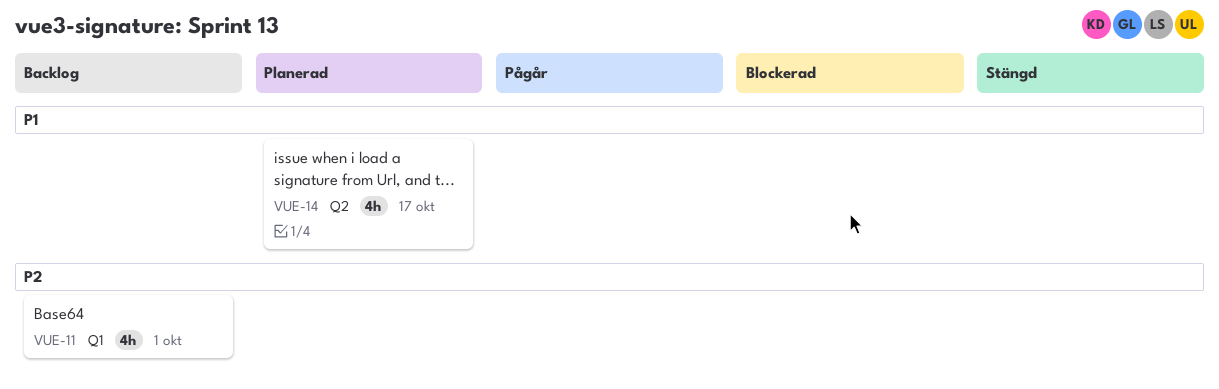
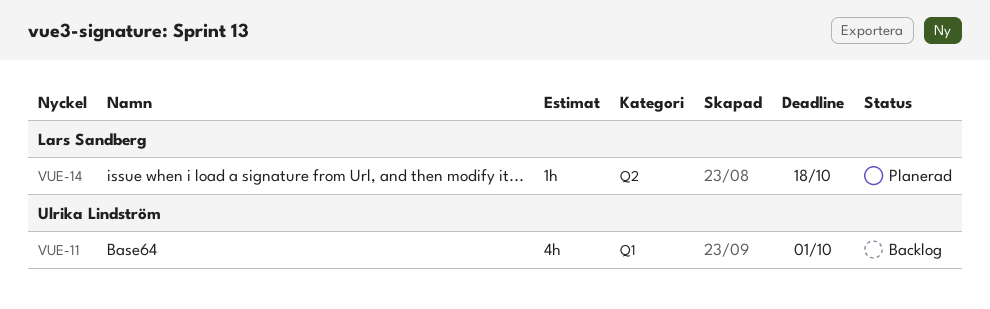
VUE-14, estimate: 4h -> 1h
VUE-14, due: Oct 17 -> Oct 18

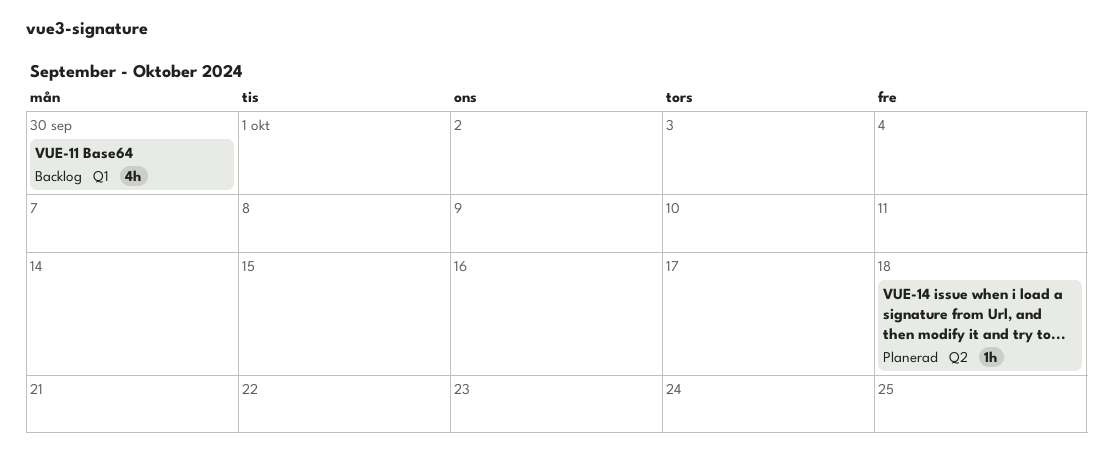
VUE-11, due: Oct 1 -> Sep 30

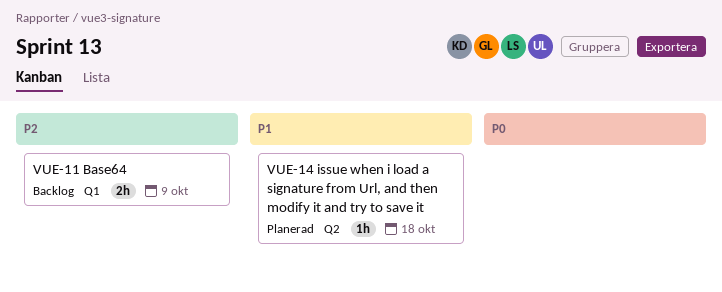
VUE-11, estimate: 4h -> 2h
VUE-11, due: Sep 30 -> Oct 9

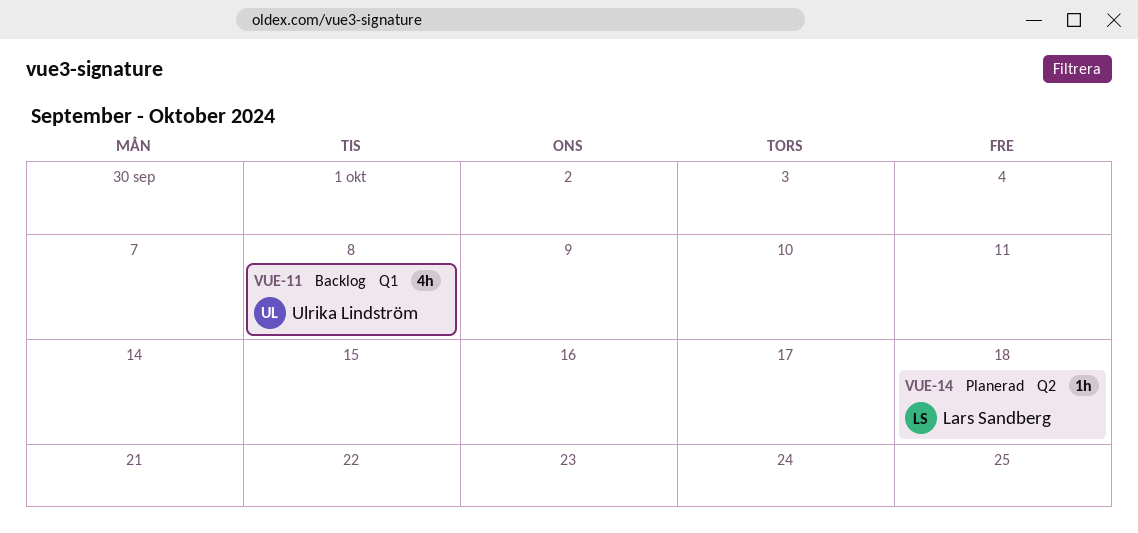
VUE-11, estimate: 2h -> 4h
VUE-11, due: Oct 9 -> Oct 8

